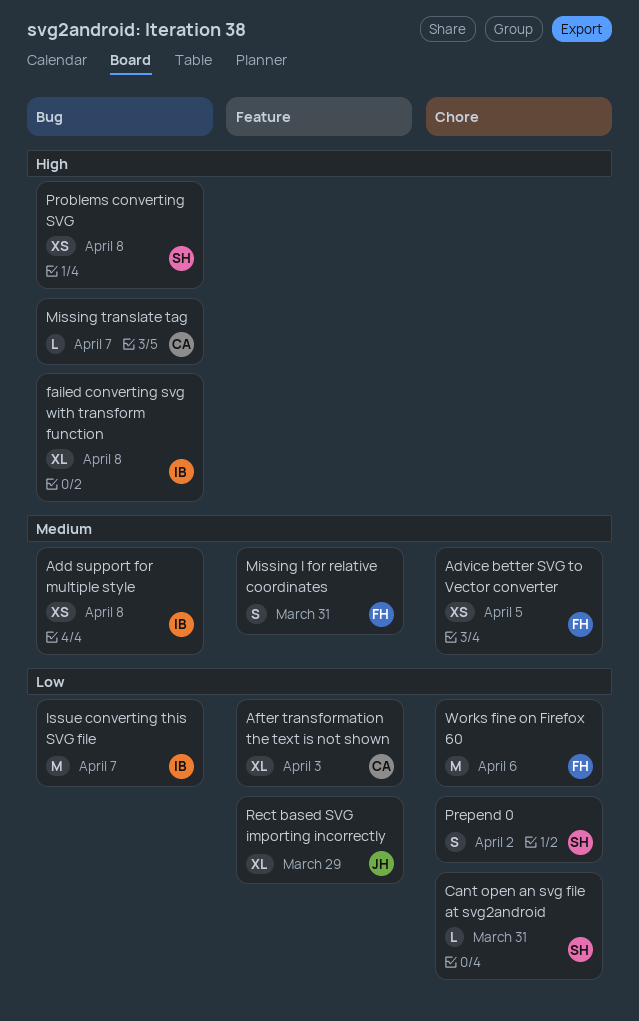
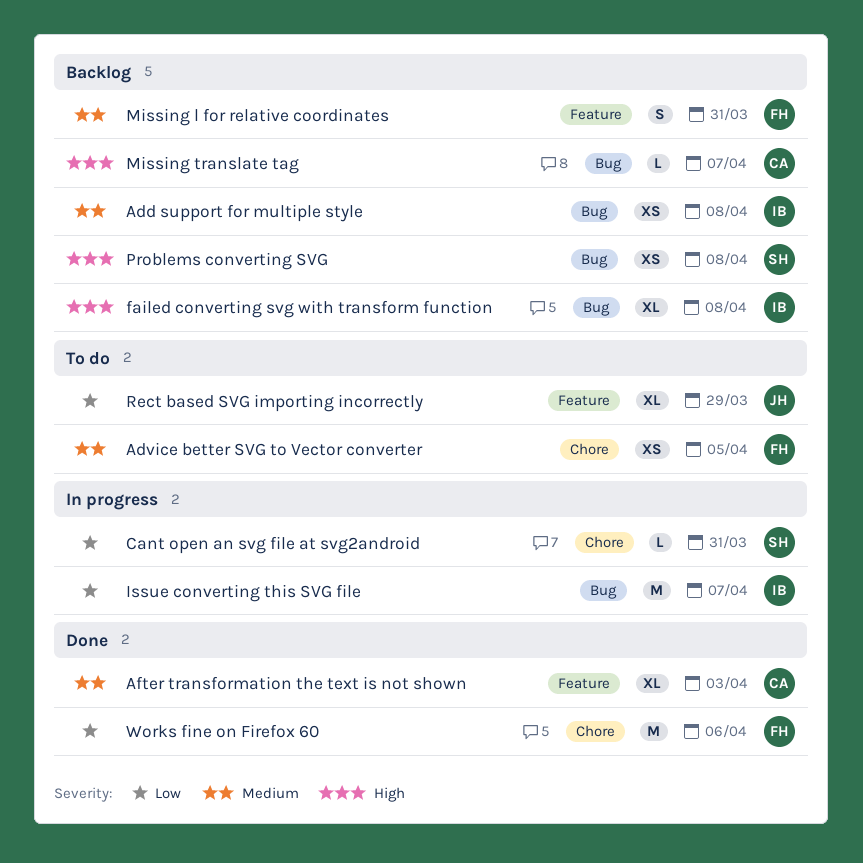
After transformation the text is not shown, priority: Low -> Medium
Prepend 0: present -> none

